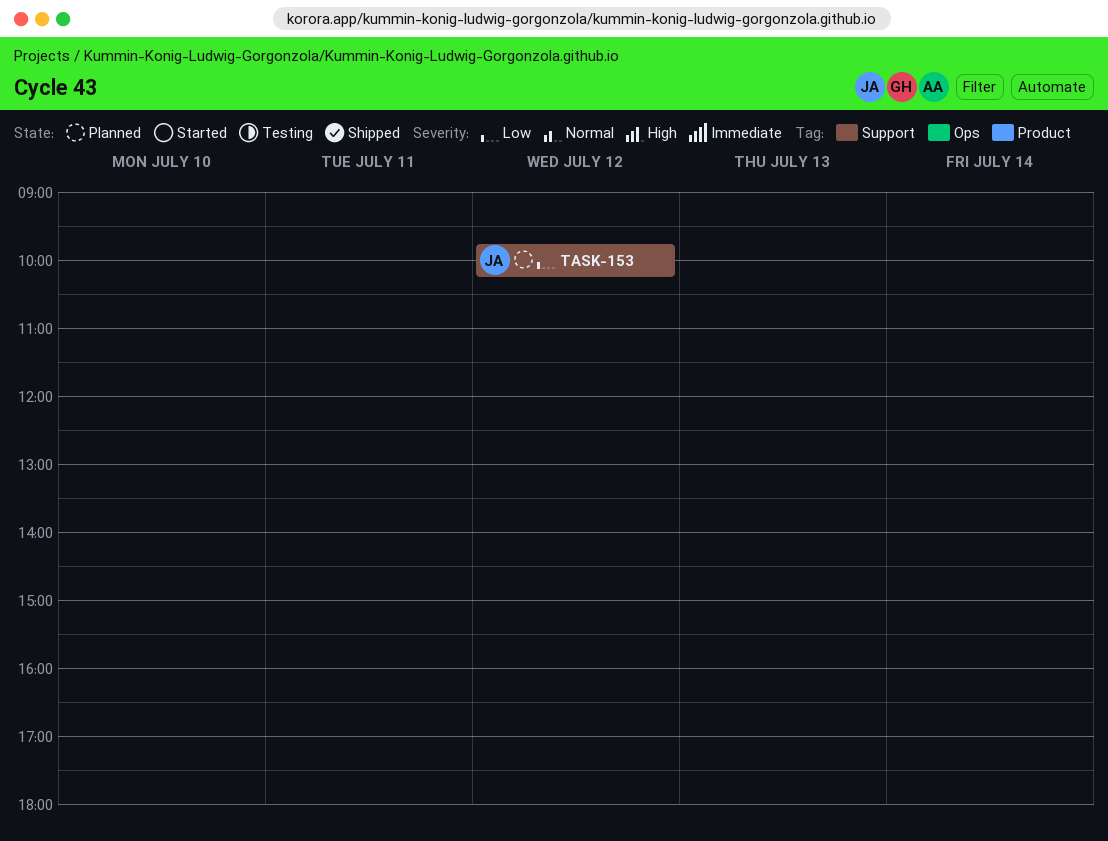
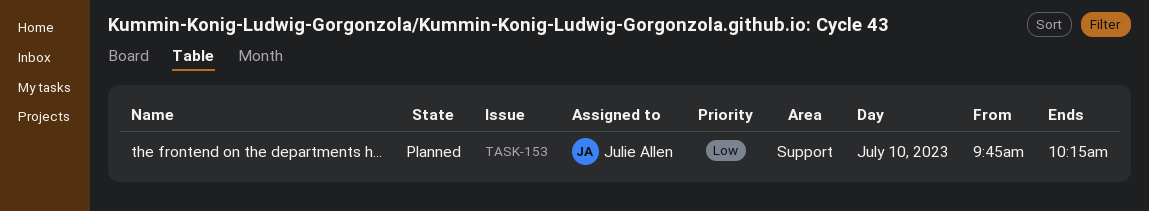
TASK-153, day: Jul 12 -> Jul 10

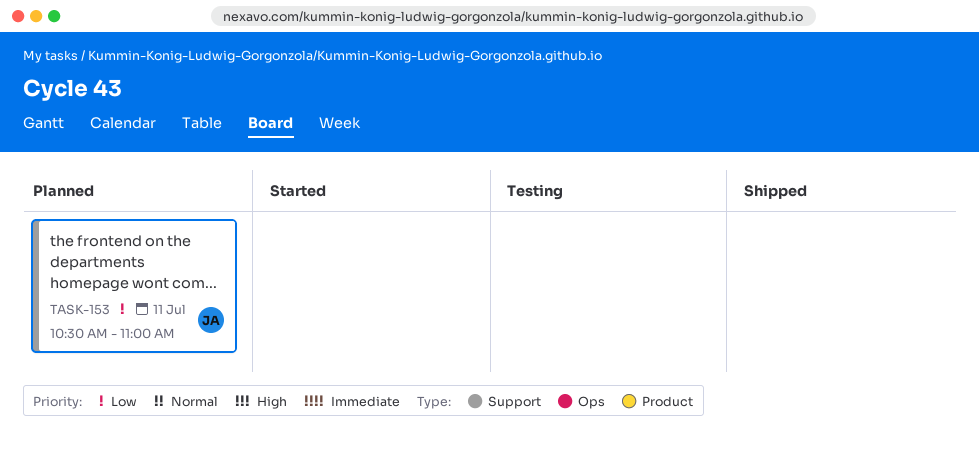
TASK-153, day: Jul 10 -> Jul 11
TASK-153, begins: 09:45 -> 10:30
TASK-153, ends: 10:15 -> 11:00

